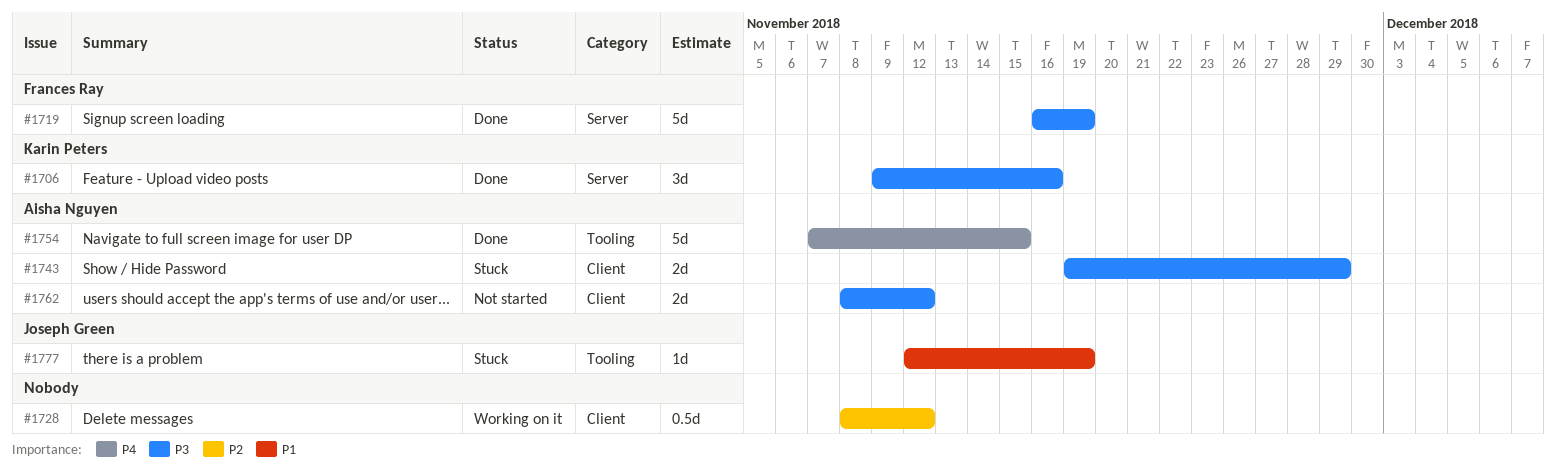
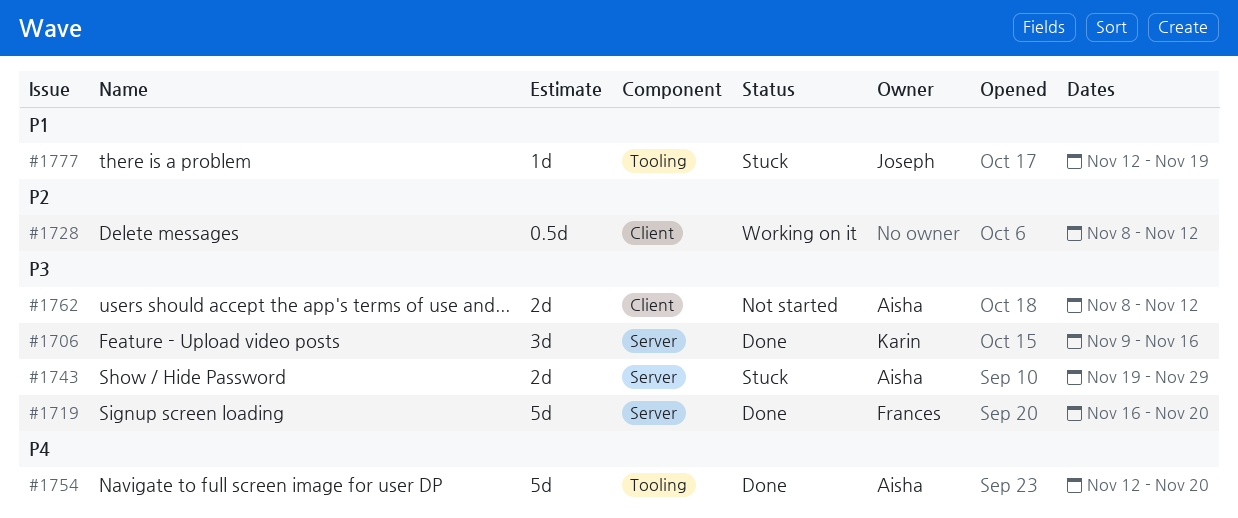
#1719, due: Nov 19 -> Nov 20
#1743, label: Client -> Server
#1754, start: Nov 7 -> Nov 12
#1754, due: Nov 15 -> Nov 20

